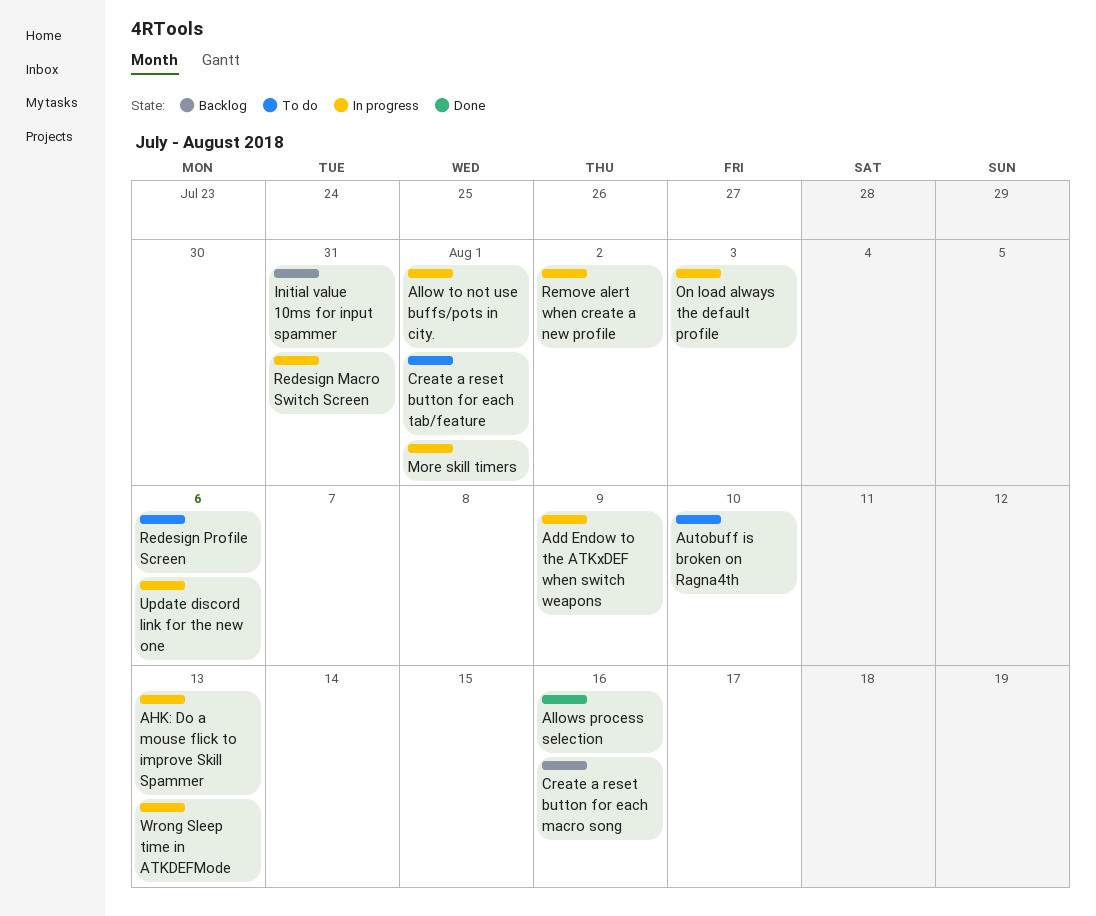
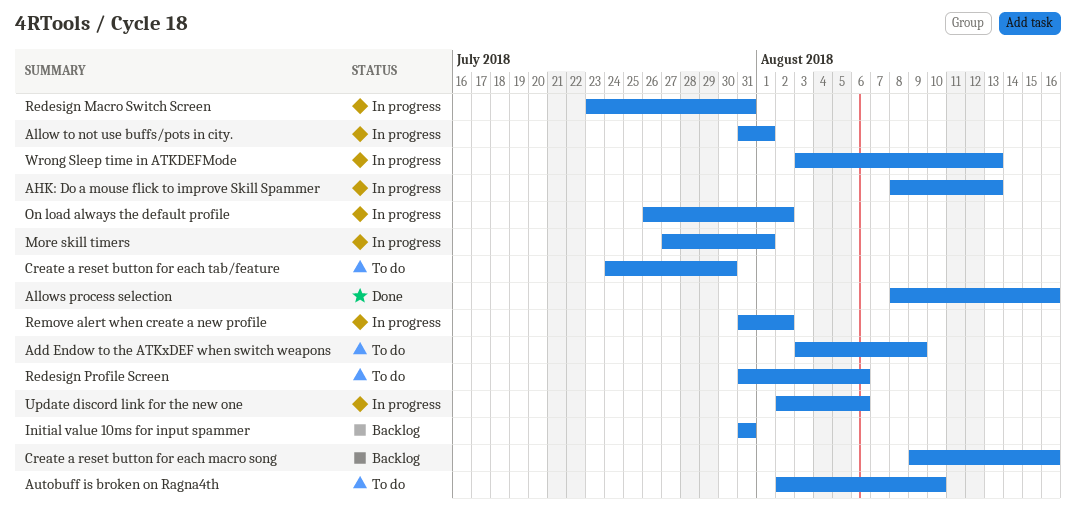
Add Endow to the ATKxDEF when switch weapons, status: In progress -> To do
Create a reset button for each tab/feature, due: Aug 1 -> Jul 30
On load always the default profile, due: Aug 3 -> Aug 2

